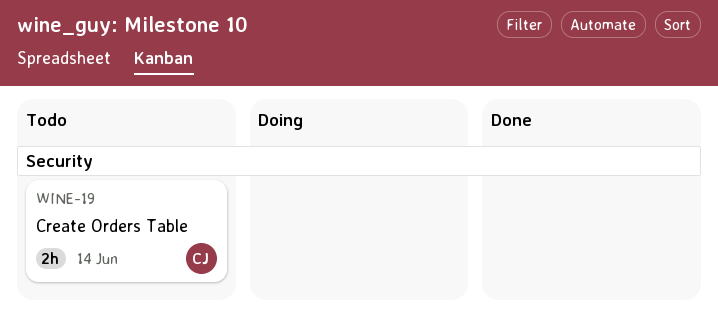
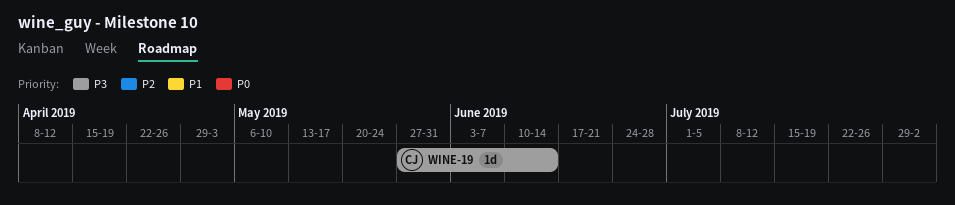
WINE-19, estimate: 2h -> 1d

